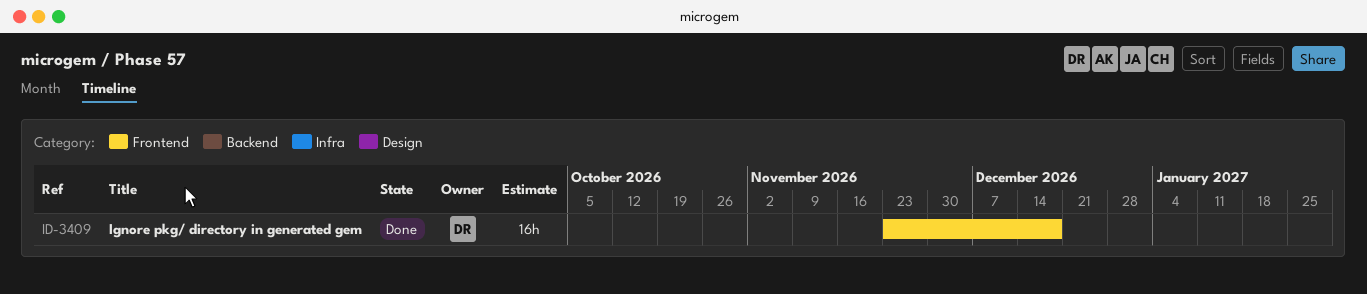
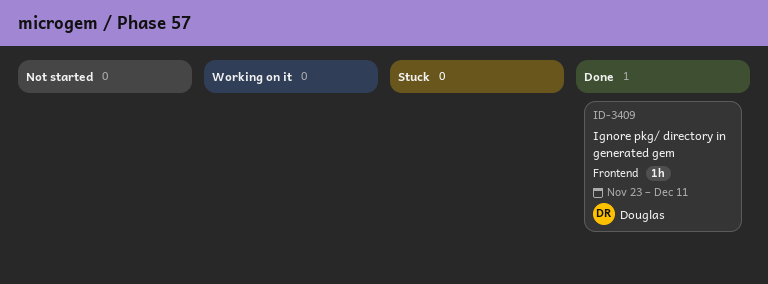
ID-3409, estimate: 16h -> 1h
ID-3409, due: Dec 18 -> Dec 11

